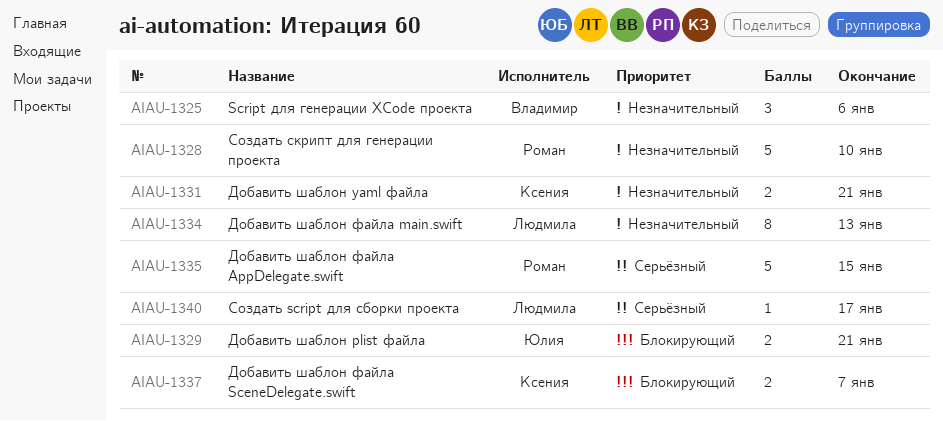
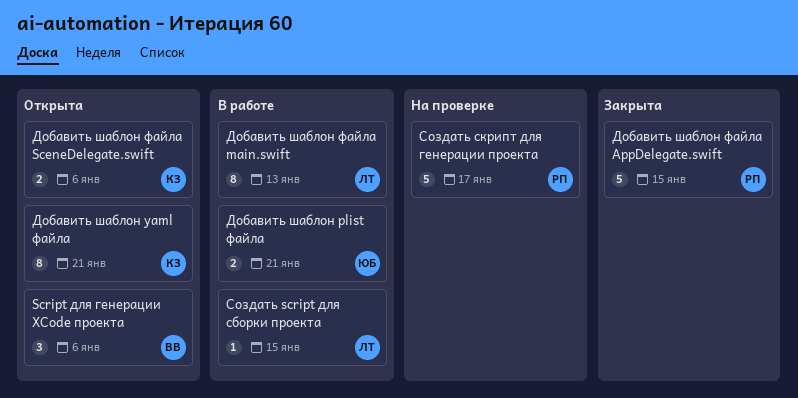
Добавить шаблон yaml файла, estimate: 2 -> 8
Добавить шаблон файла SceneDelegate.swift, due: Jan 7 -> Jan 6
Создать script для сборки проекта, due: Jan 17 -> Jan 15
Создать скрипт для генерации проекта, due: Jan 10 -> Jan 17

